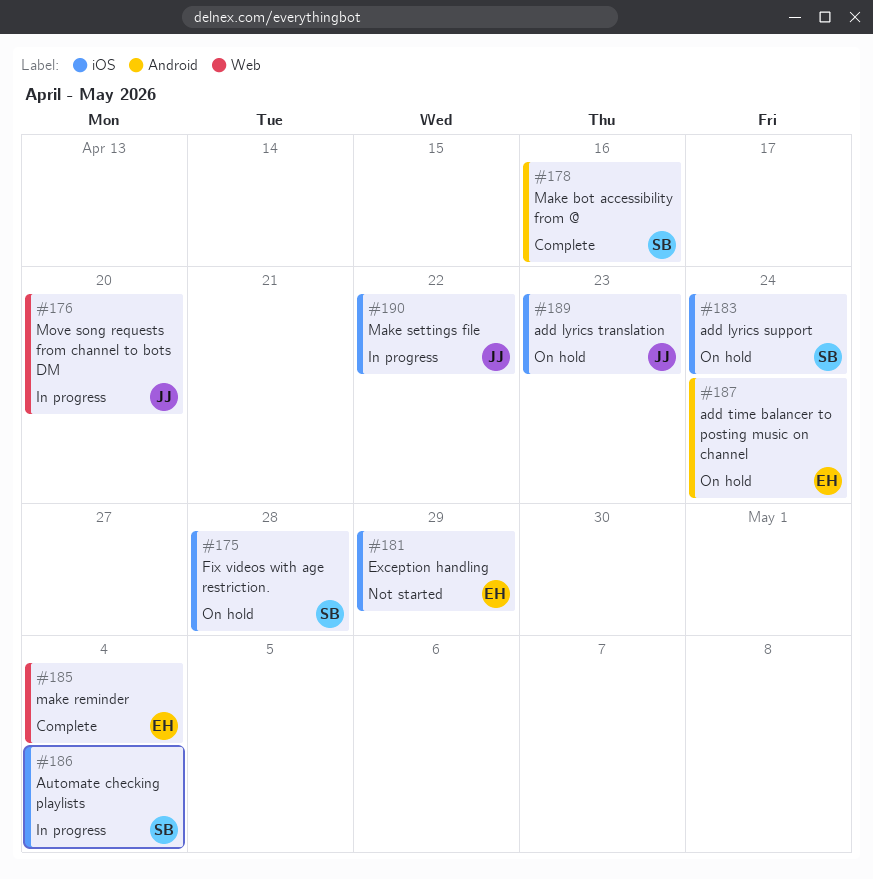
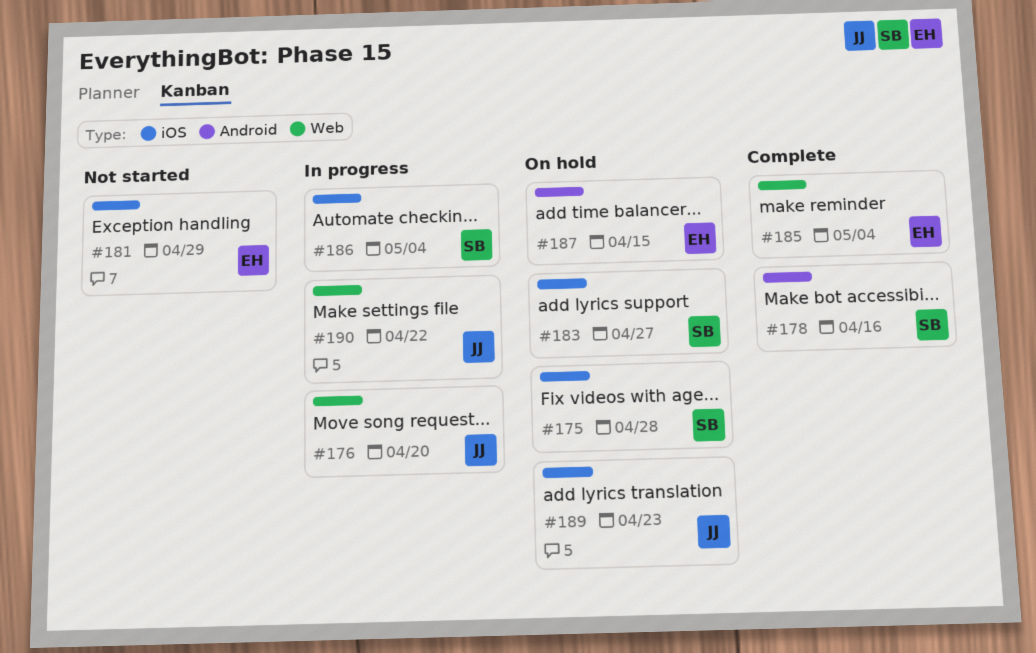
#183, due: Apr 24 -> Apr 27
#187, due: Apr 24 -> Apr 15
#190, label: iOS -> Web

